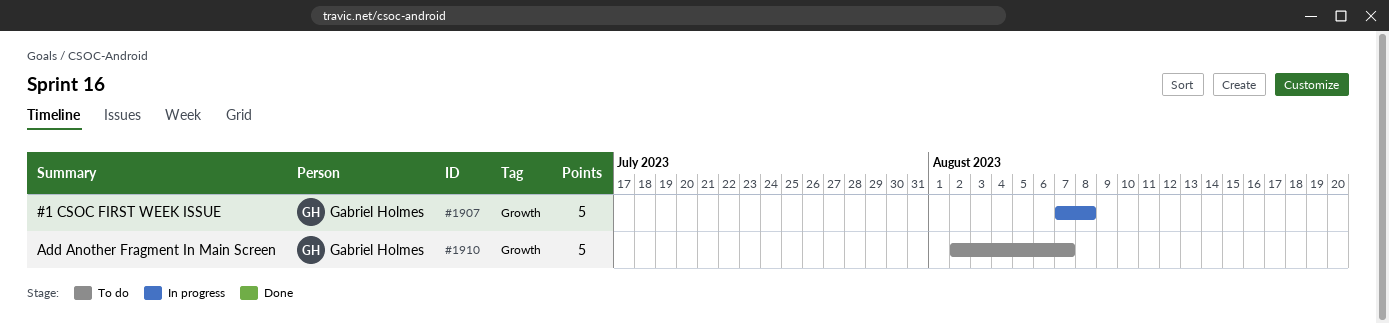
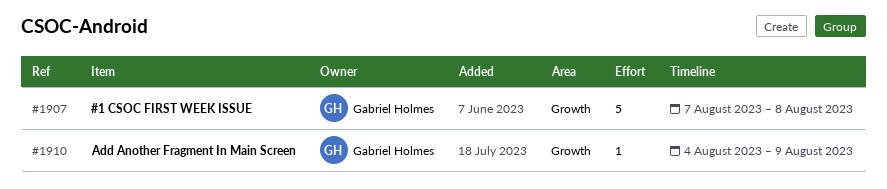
#1910, estimate: 5 -> 1
#1910, start: Aug 2 -> Aug 4
#1910, due: Aug 7 -> Aug 9

